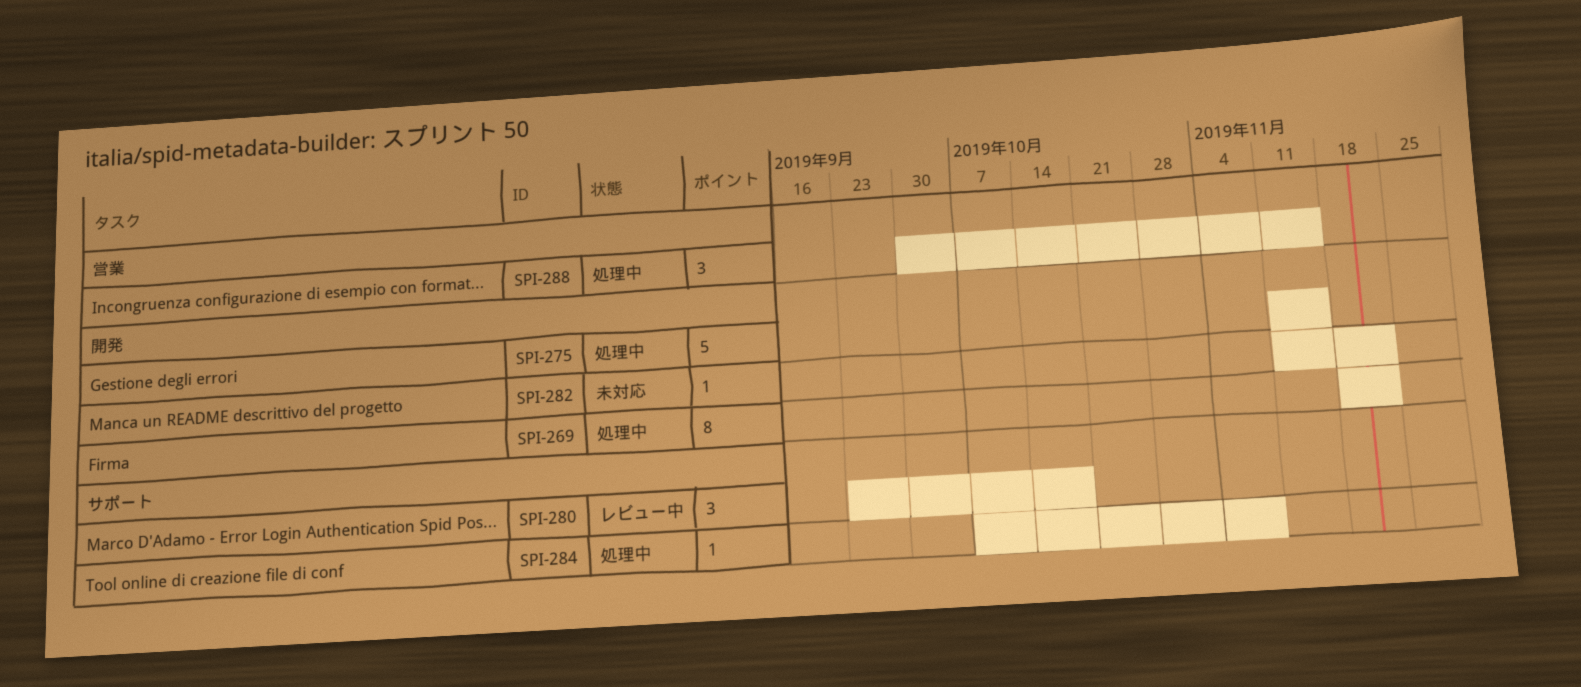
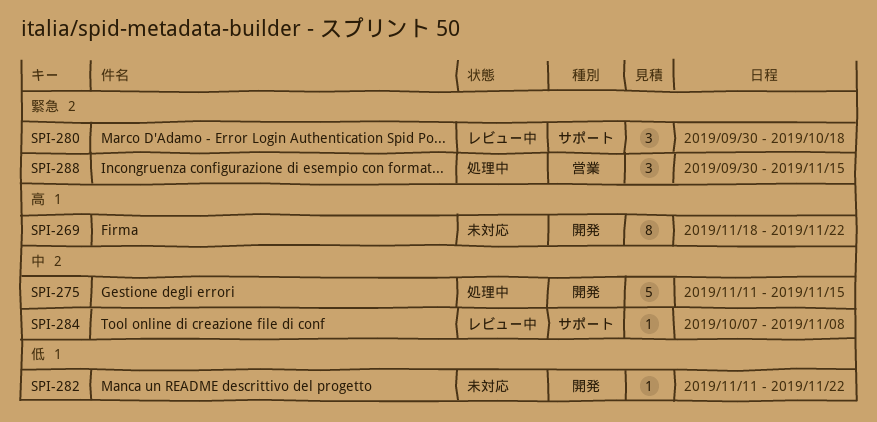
SPI-269, status: 処理中 -> 未対応
SPI-280, start: Sep 23 -> Sep 30
SPI-284, status: 処理中 -> レビュー中

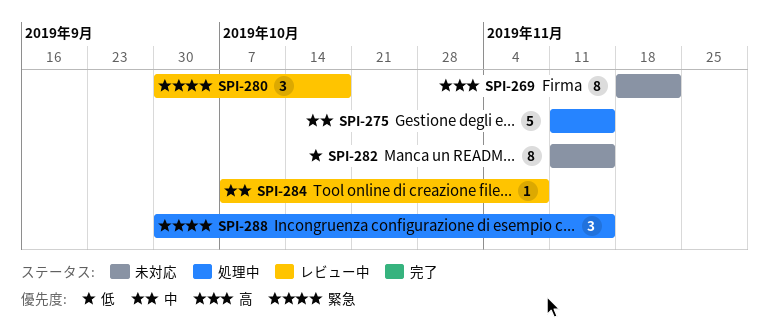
SPI-282, estimate: 1 -> 8
SPI-282, due: Nov 22 -> Nov 15

